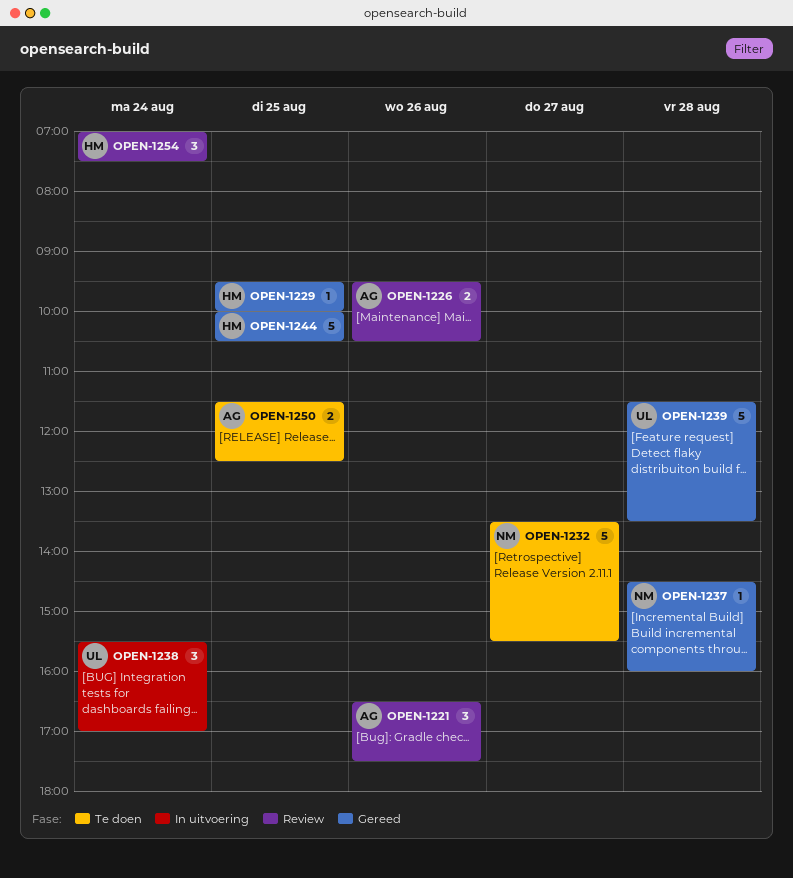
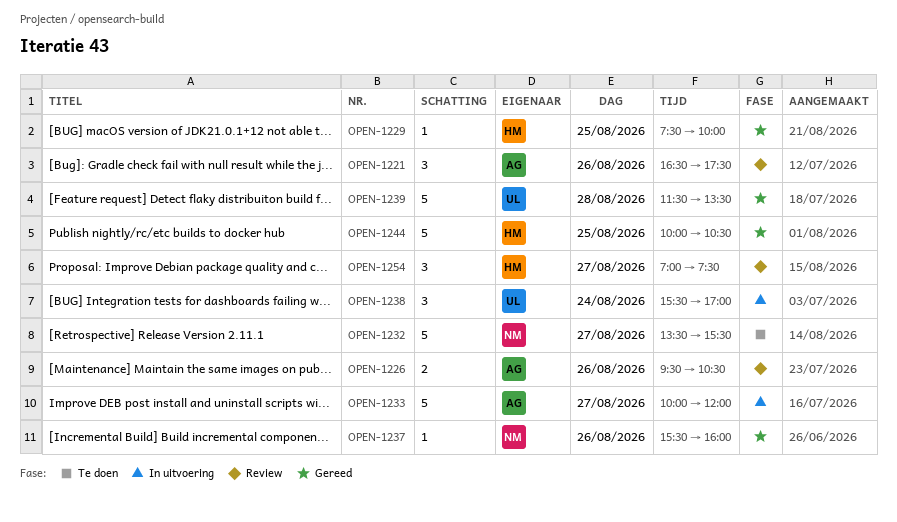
OPEN-1229, begins: 09:30 -> 07:30
OPEN-1233: none -> present
OPEN-1237, day: Aug 28 -> Aug 26
OPEN-1237, begins: 14:30 -> 15:30
OPEN-1250: present -> none
OPEN-1254, day: Aug 24 -> Aug 27

